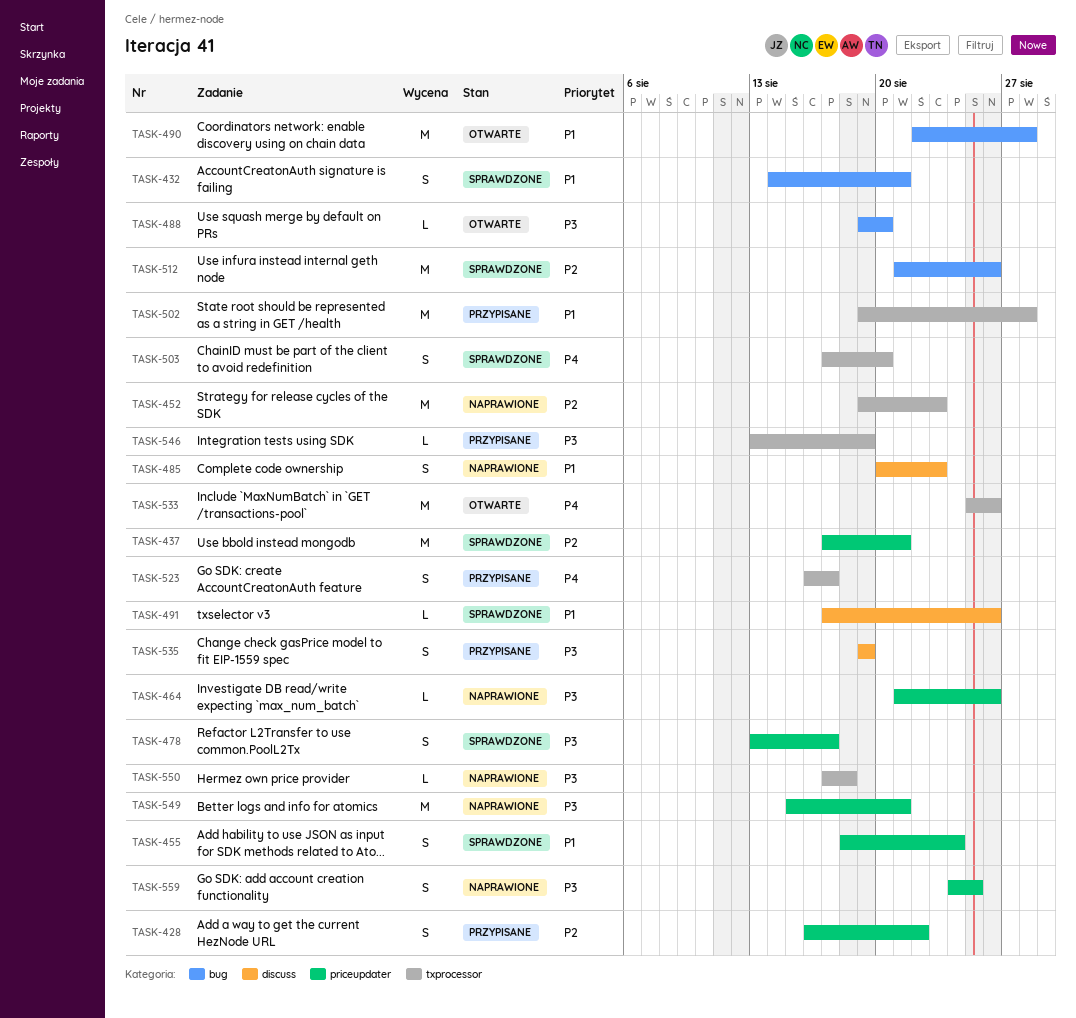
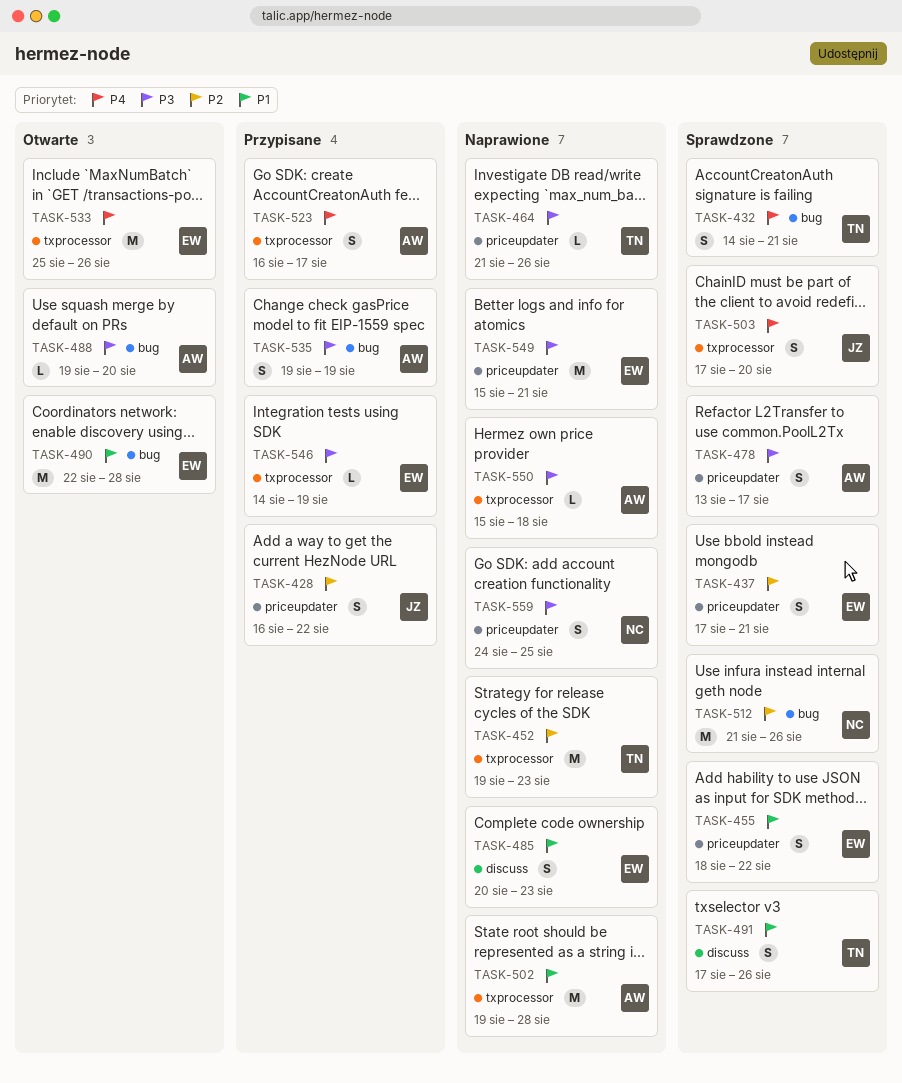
TASK-432, priority: P1 -> P4
TASK-437, estimate: M -> S
TASK-455, due: Aug 24 -> Aug 22
TASK-491, estimate: L -> S
TASK-502, status: Przypisane -> Naprawione
TASK-535, label: discuss -> bug
TASK-546, start: Aug 13 -> Aug 14
TASK-550, start: Aug 17 -> Aug 15

